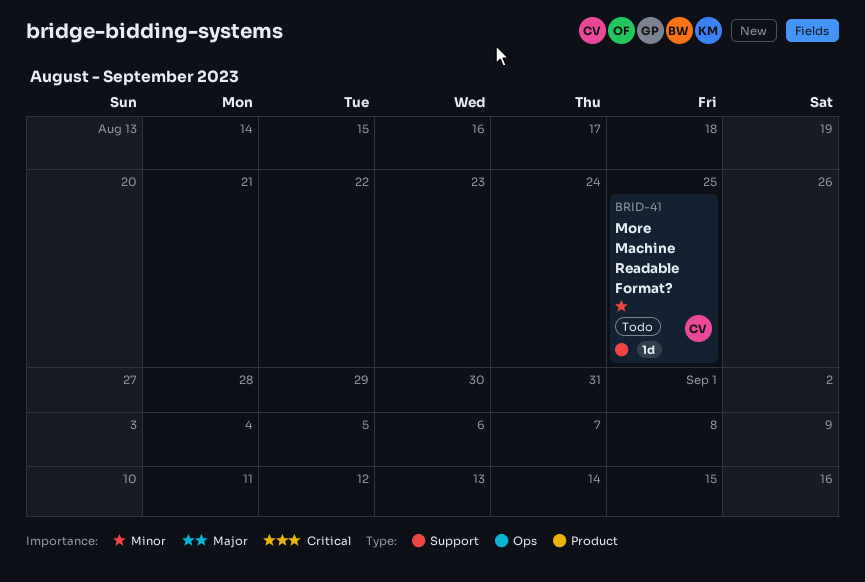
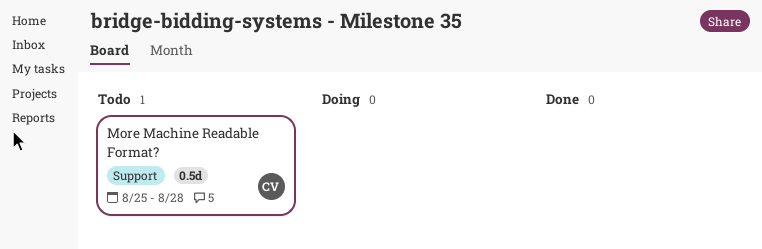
More Machine Readable Format?, estimate: 1d -> 0.5d
More Machine Readable Format?, due: Aug 25 -> Aug 28

